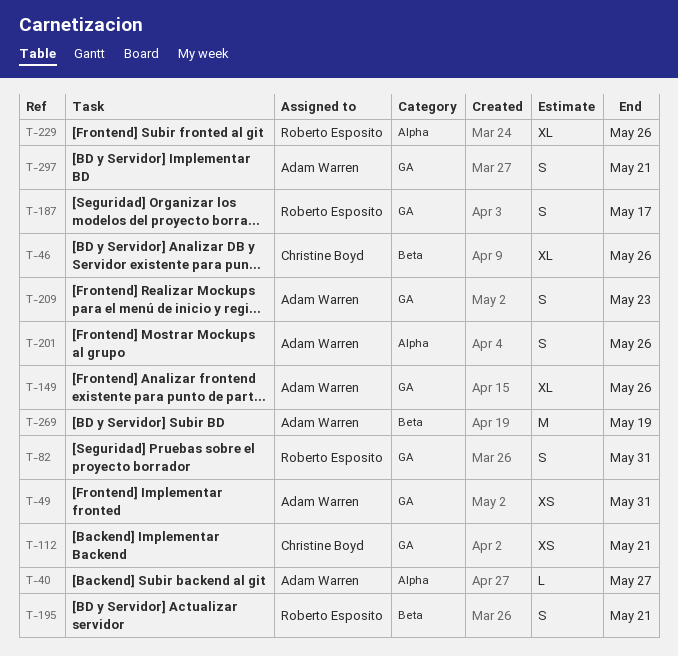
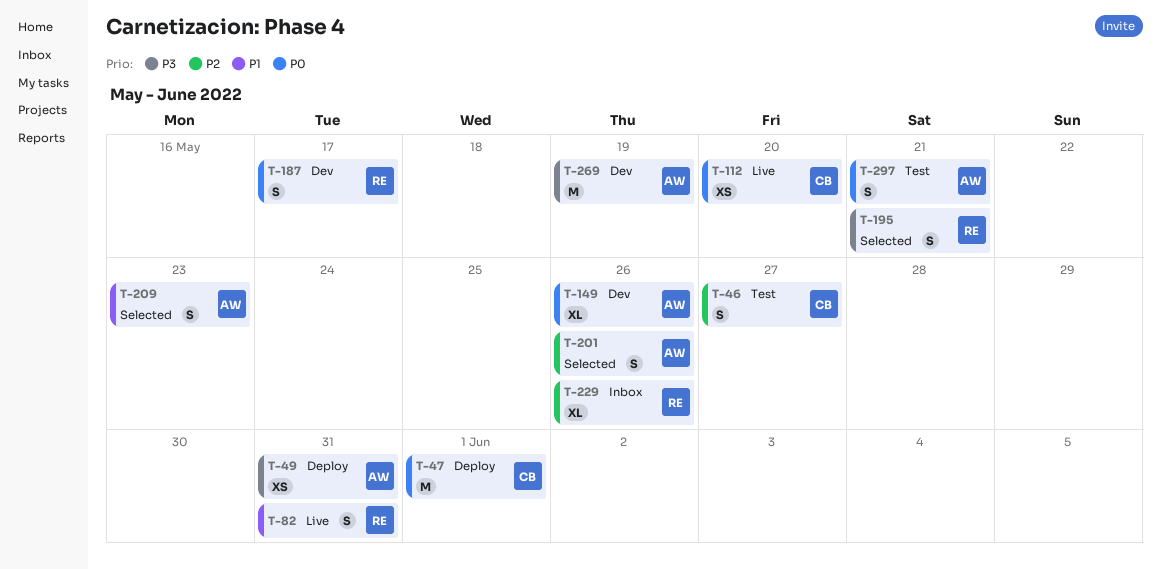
T-40: present -> none
T-46, estimate: XL -> S
T-46, due: May 26 -> May 27
T-47: none -> present
T-112, due: May 21 -> May 20

